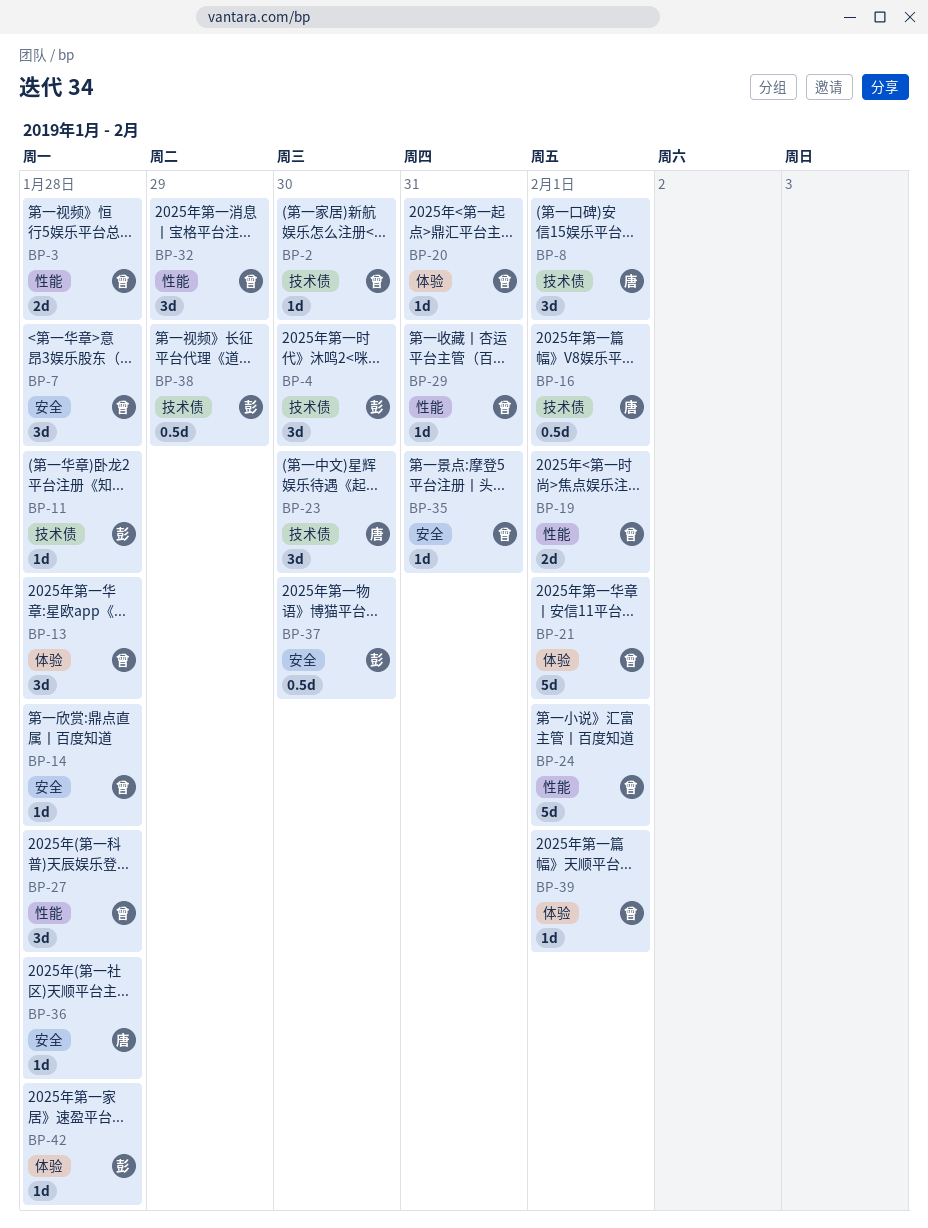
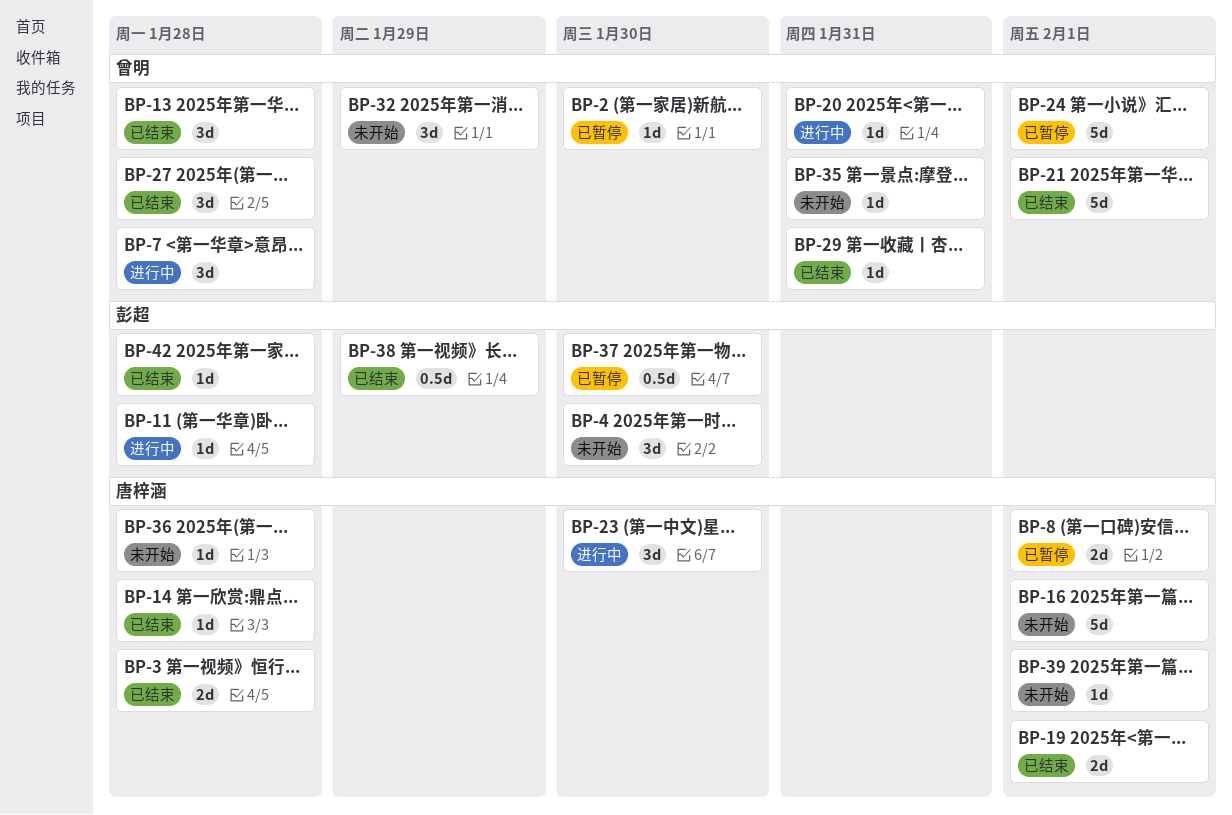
BP-3, owner: 曾明 -> 唐梓涵
BP-8, estimate: 3d -> 2d
BP-14, owner: 曾明 -> 唐梓涵
BP-16, estimate: 0.5d -> 5d
BP-19, owner: 曾明 -> 唐梓涵
BP-39, owner: 曾明 -> 唐梓涵

